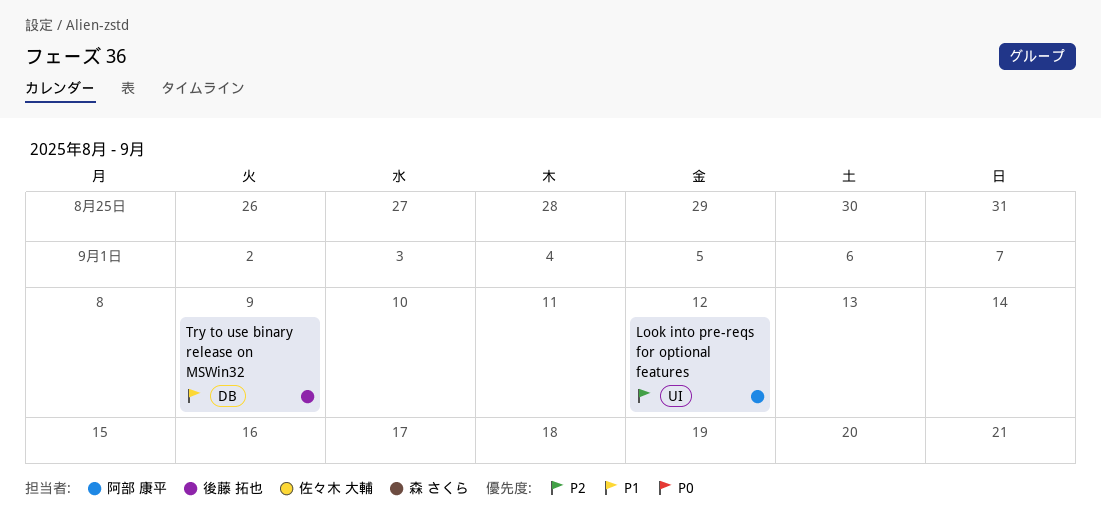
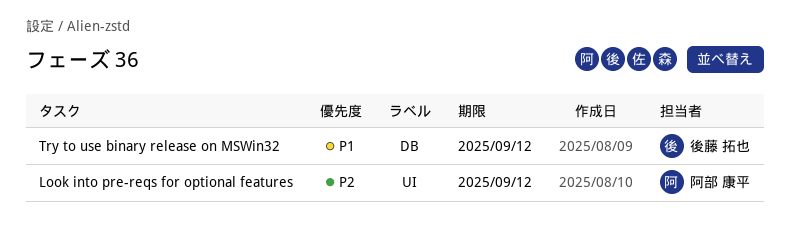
Try to use binary release on MSWin32, due: Sep 9 -> Sep 12

